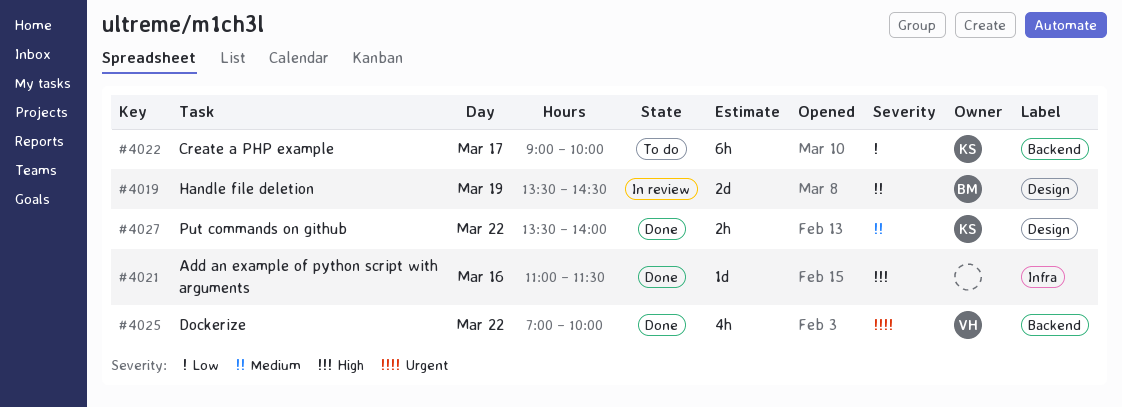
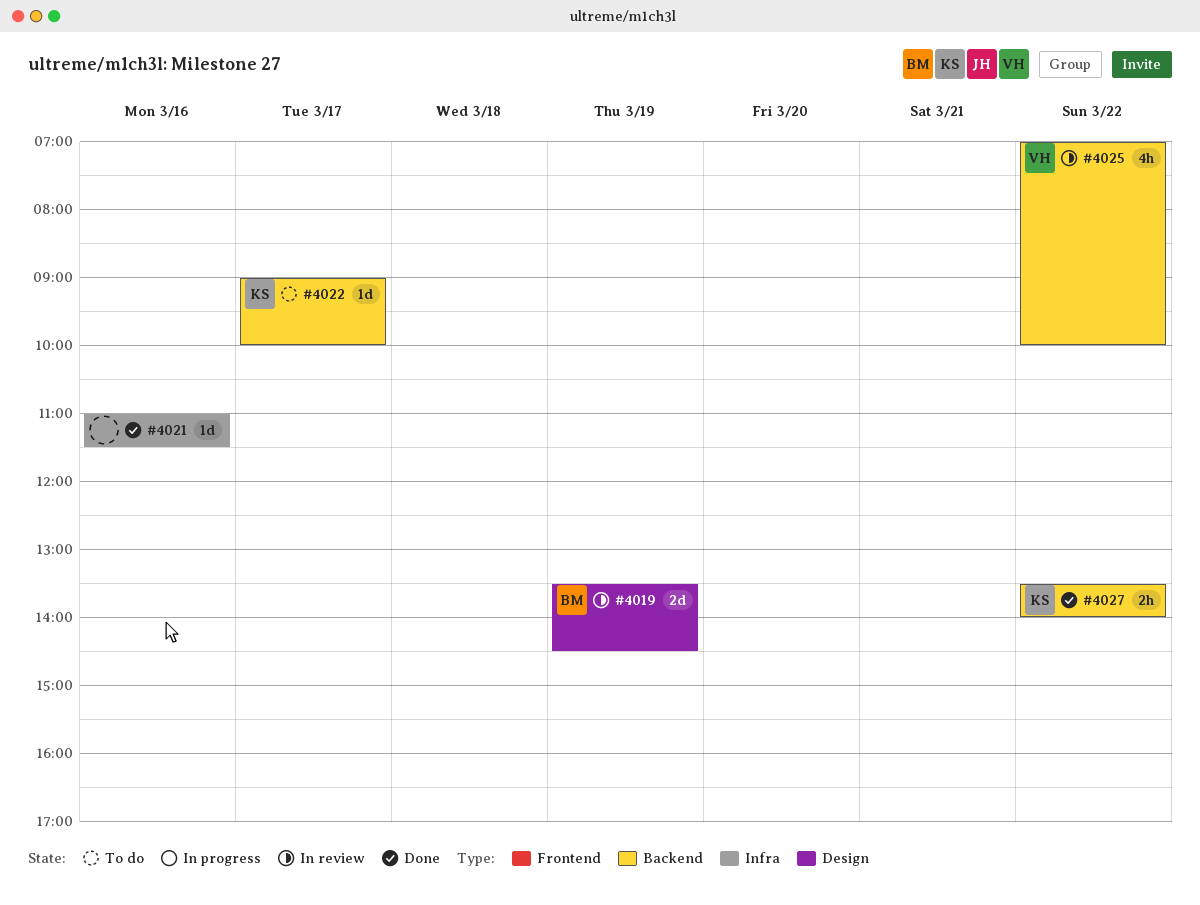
#4022, estimate: 6h -> 1d
#4025, status: Done -> In review
#4027, label: Design -> Backend

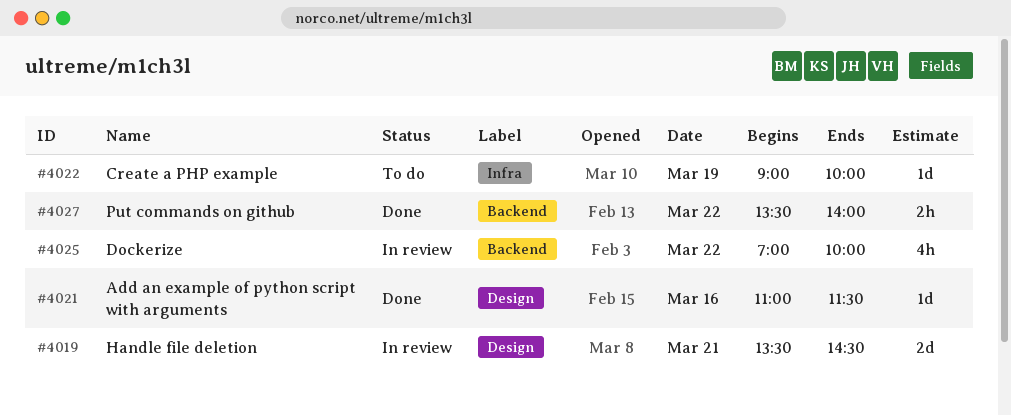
#4019, day: Mar 19 -> Mar 21
#4021, label: Infra -> Design
#4022, label: Backend -> Infra
#4022, day: Mar 17 -> Mar 19

